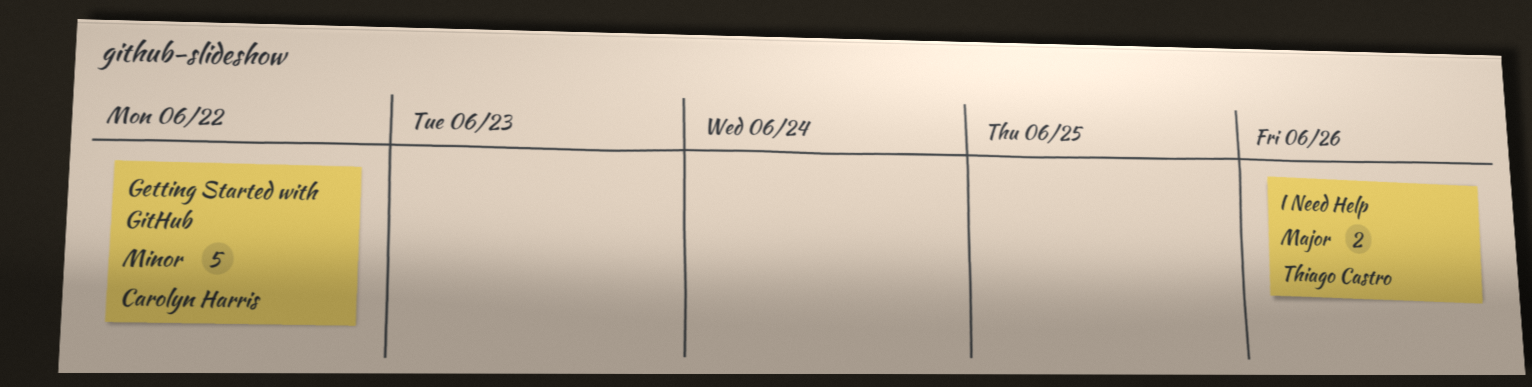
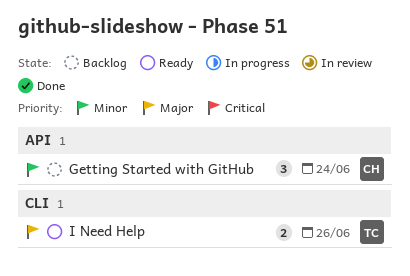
Getting Started with GitHub, estimate: 5 -> 3
Getting Started with GitHub, due: Jun 22 -> Jun 24

